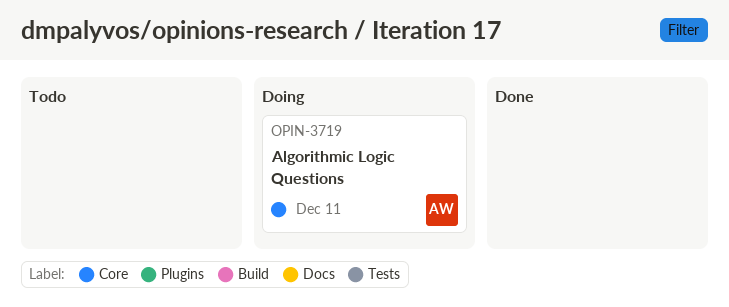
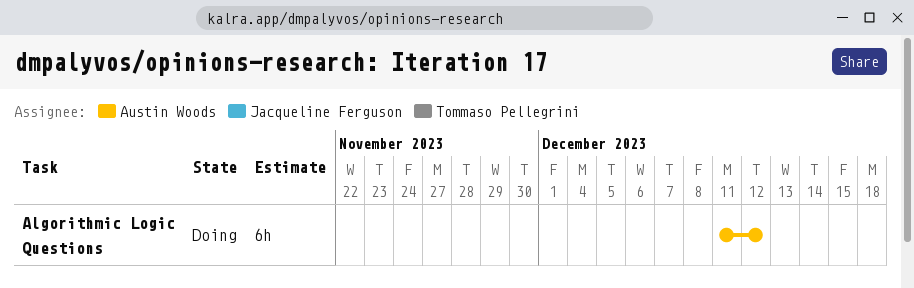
Algorithmic Logic Questions, due: Dec 11 -> Dec 12

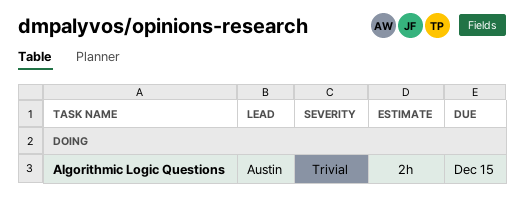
Algorithmic Logic Questions, estimate: 6h -> 2h
Algorithmic Logic Questions, due: Dec 12 -> Dec 15

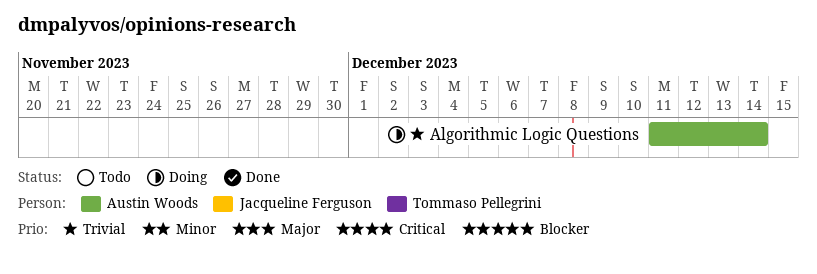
Algorithmic Logic Questions, due: Dec 15 -> Dec 14

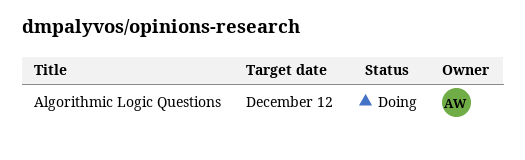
Algorithmic Logic Questions, due: Dec 14 -> Dec 12

